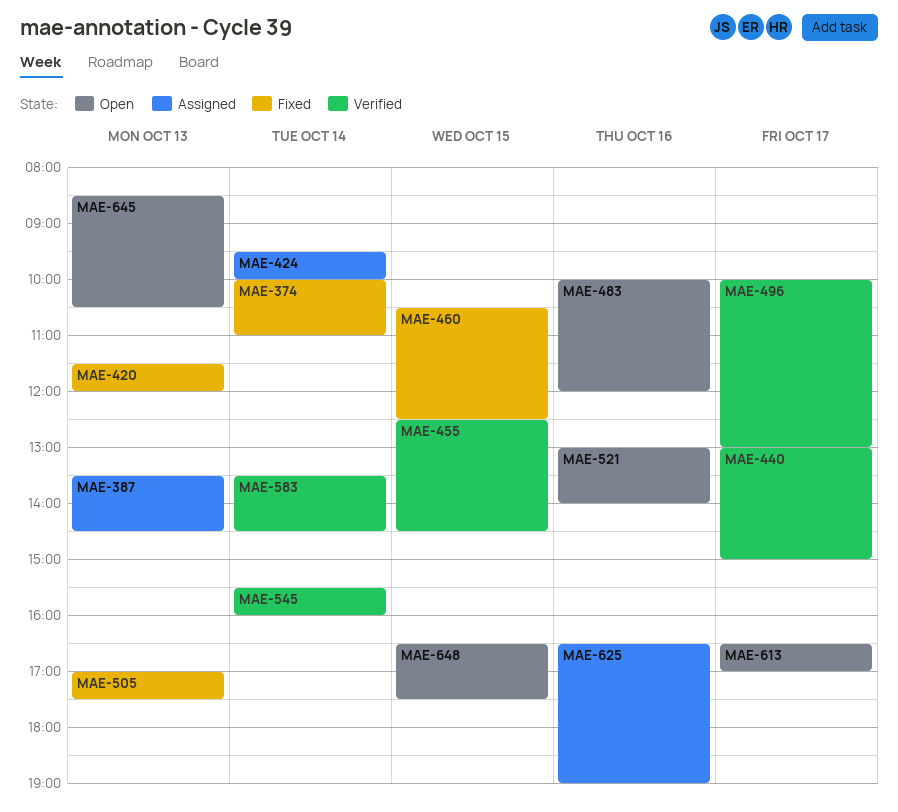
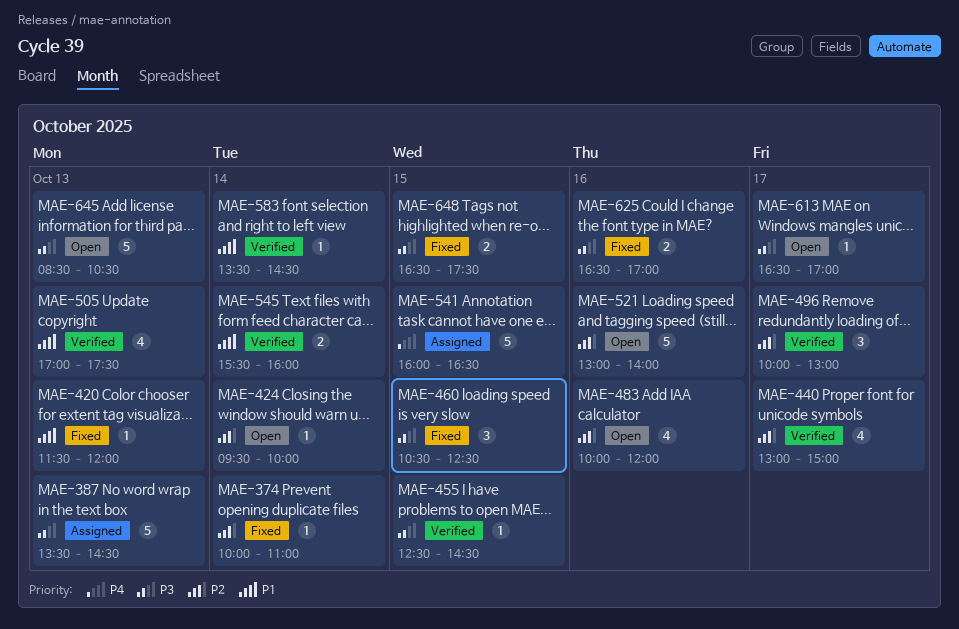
MAE-424, status: Assigned -> Open
MAE-505, status: Fixed -> Verified
MAE-541: none -> present
MAE-625, status: Assigned -> Fixed
MAE-625, ends: 19:00 -> 17:00
MAE-648, status: Open -> Fixed

